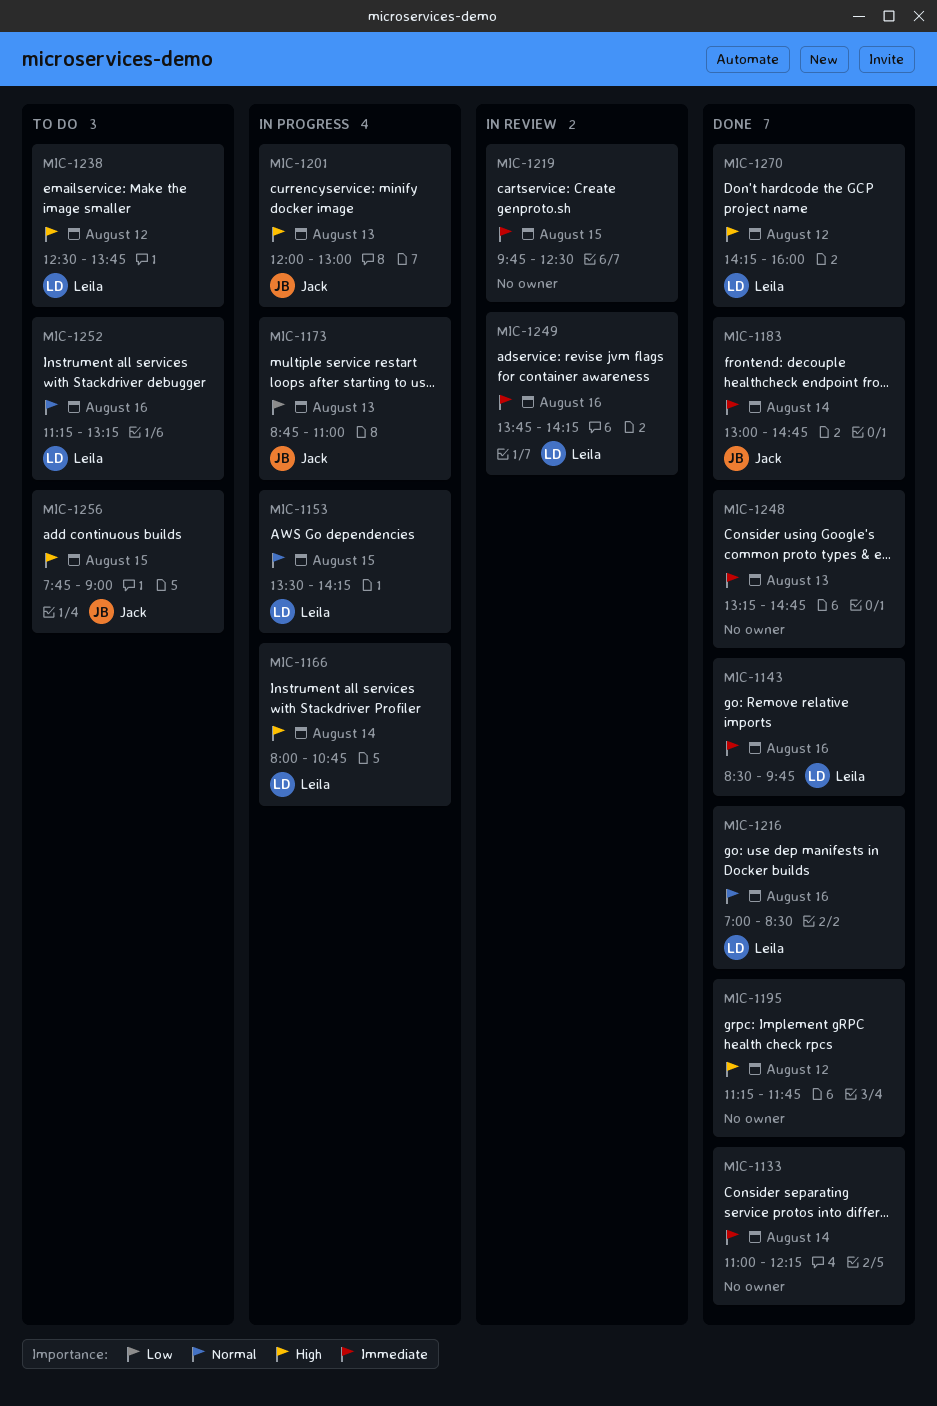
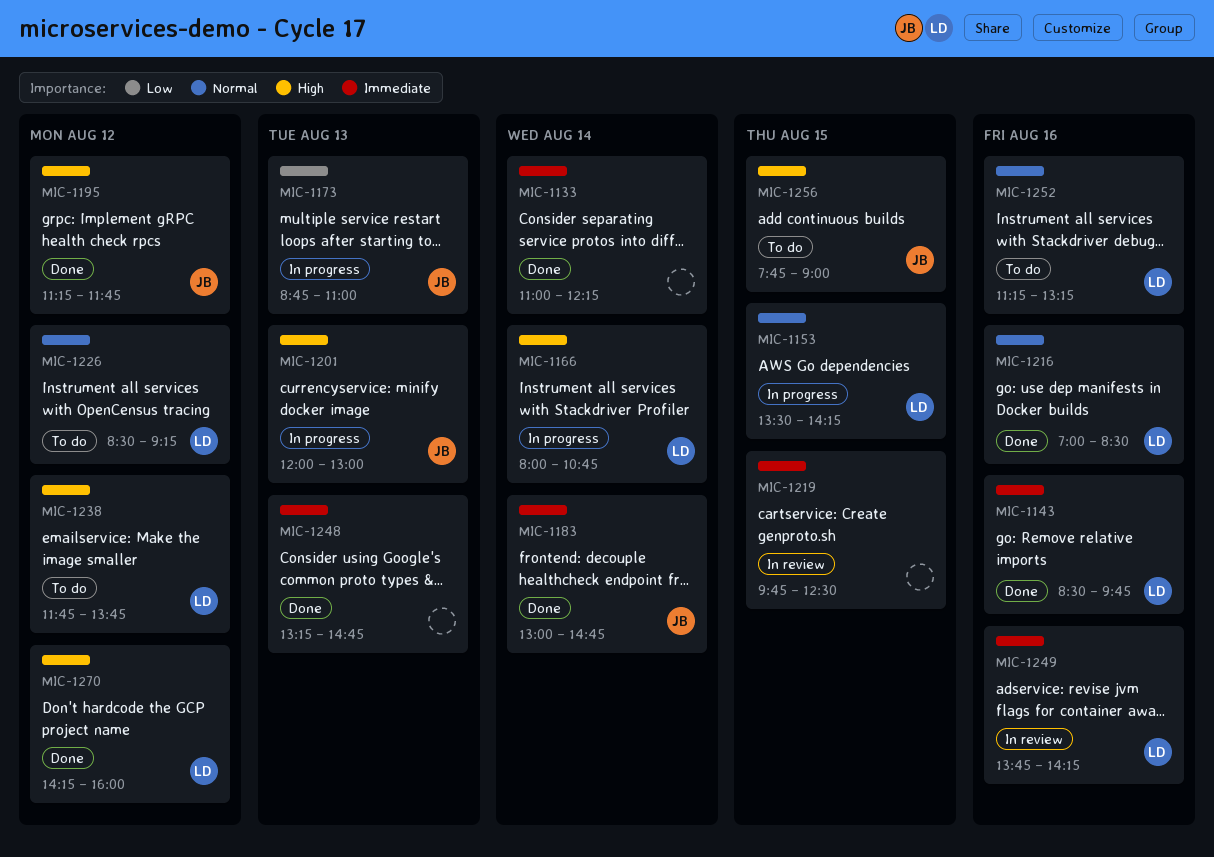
MIC-1195, owner: none -> Jack
MIC-1226: none -> present
MIC-1238, begins: 12:30 -> 11:45

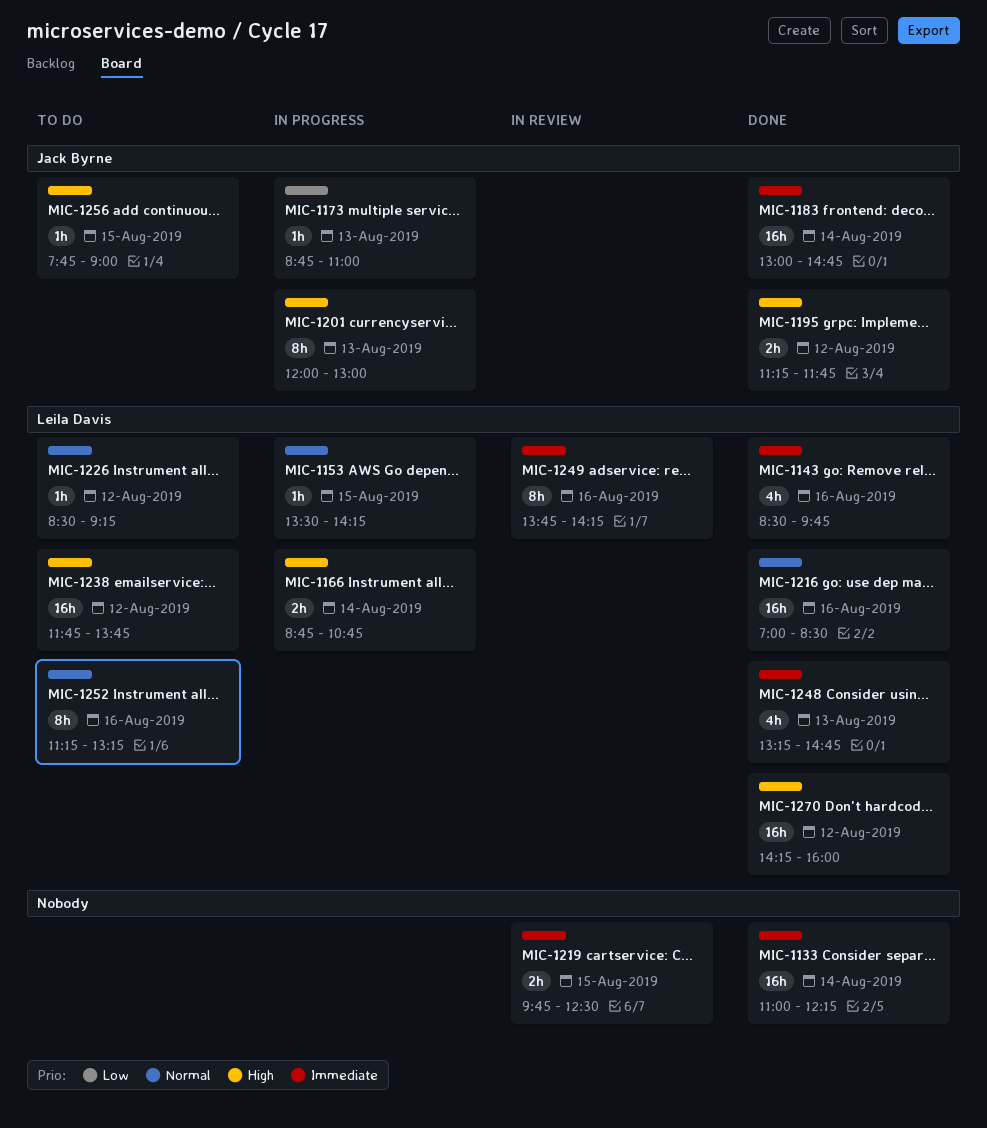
MIC-1166, begins: 08:00 -> 08:45
MIC-1248, owner: none -> Leila Davis

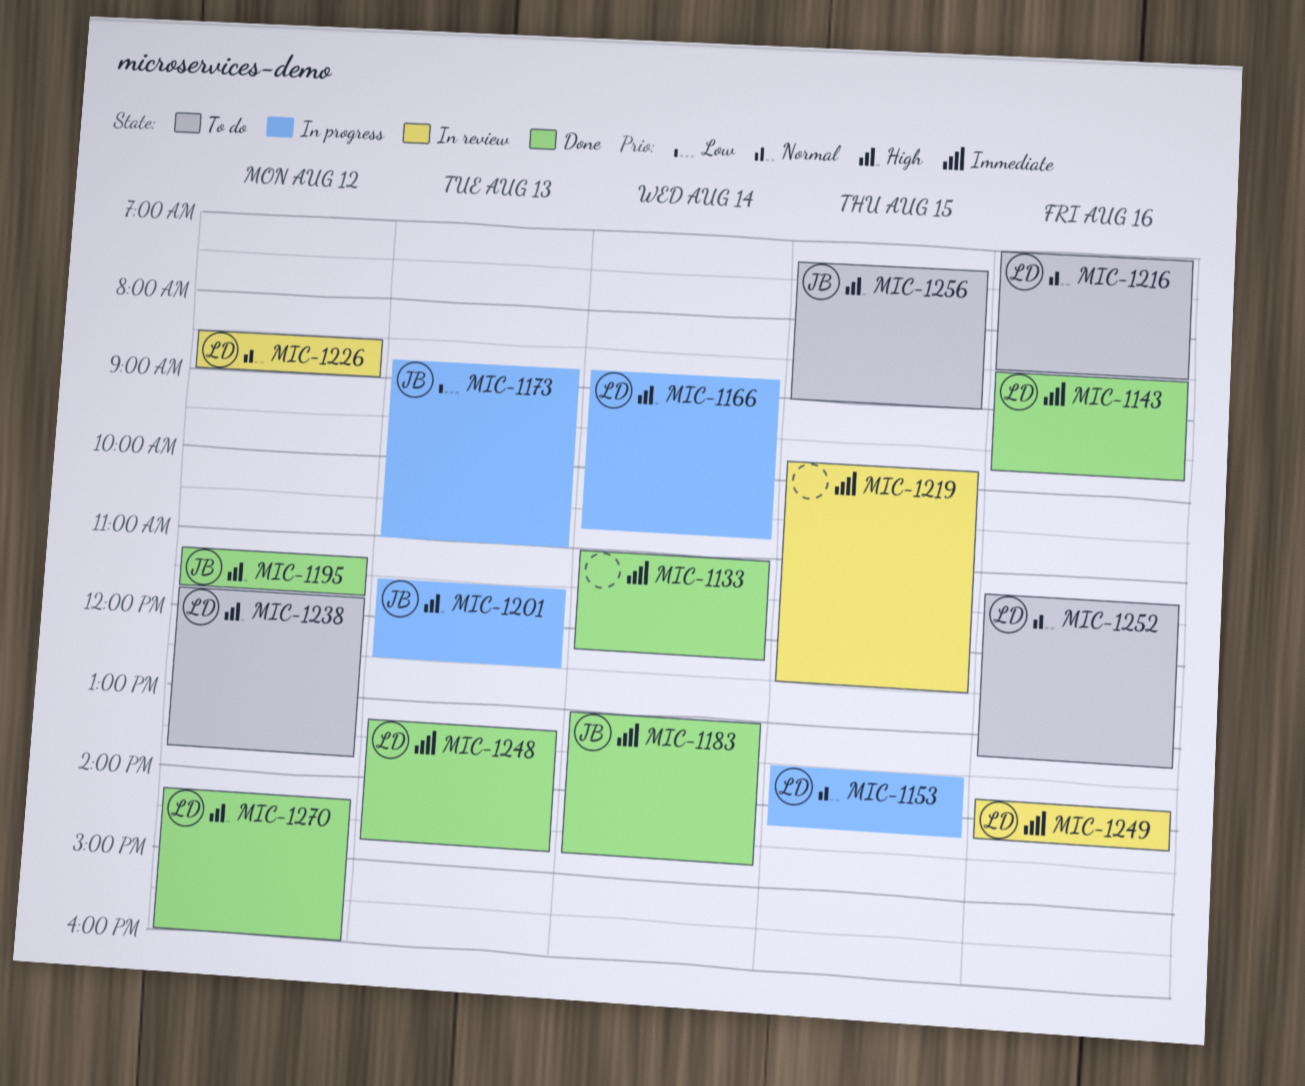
MIC-1201, begins: 12:00 -> 11:30
MIC-1201, ends: 13:00 -> 12:30
MIC-1216, status: Done -> To do
MIC-1226, status: To do -> In review
MIC-1226, ends: 09:15 -> 09:00
MIC-1256, begins: 07:45 -> 07:15

